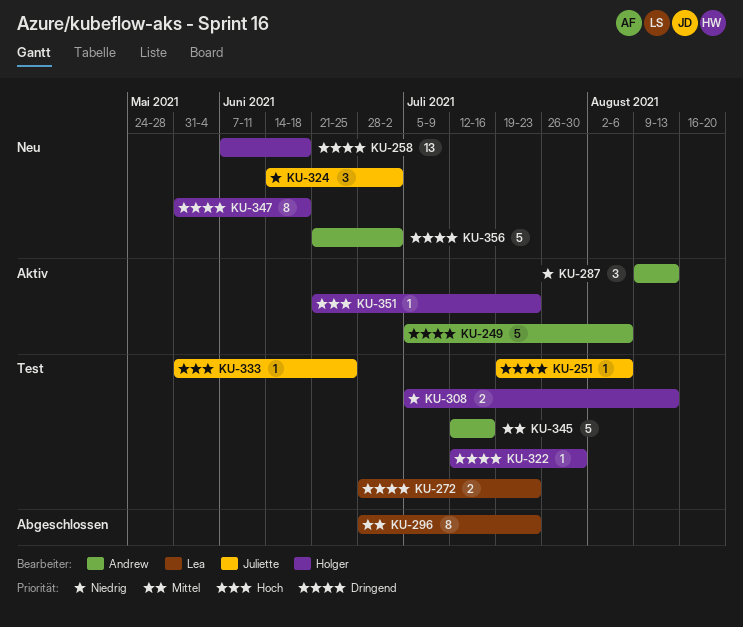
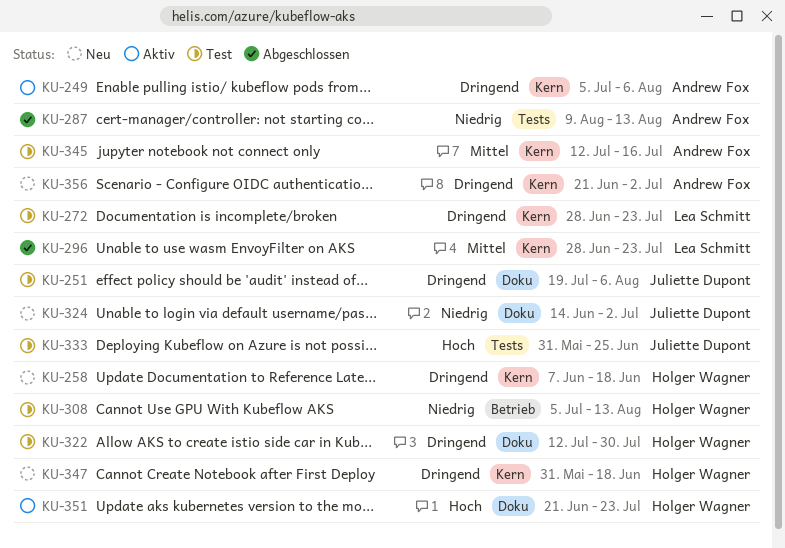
KU-287, status: Aktiv -> Abgeschlossen

